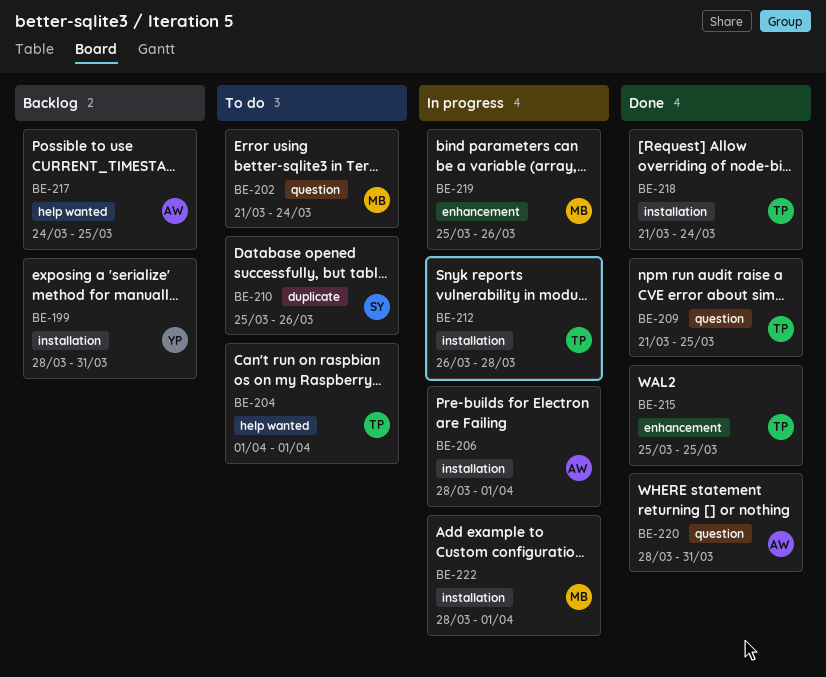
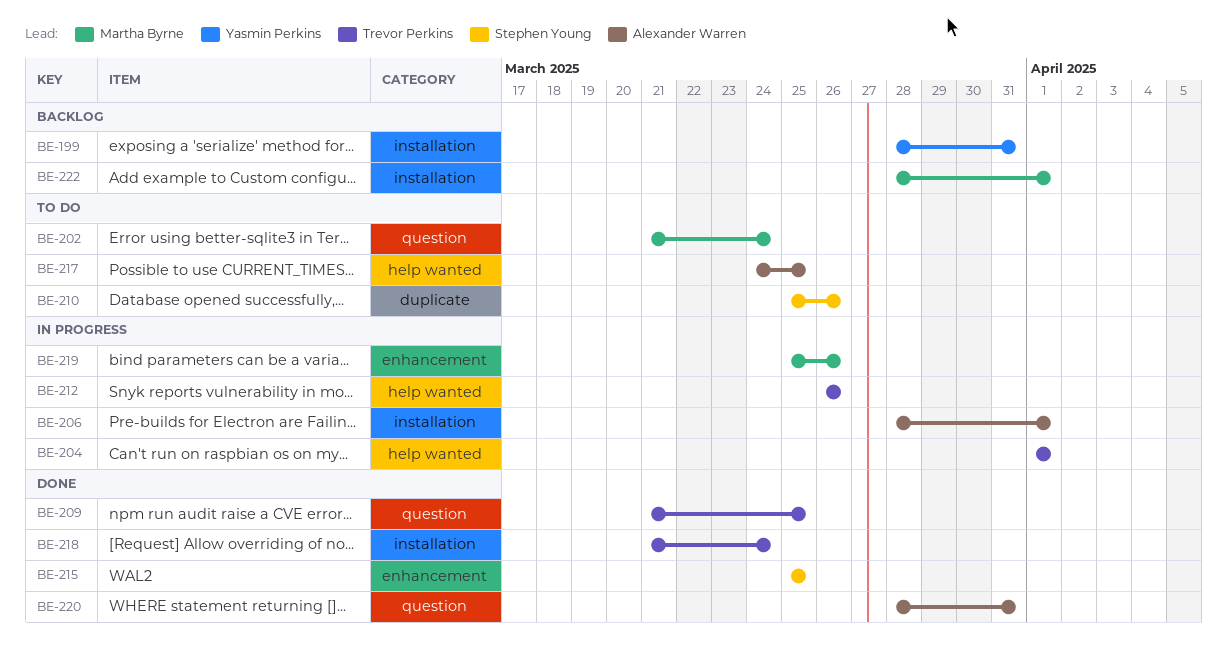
BE-204, status: To do -> In progress
BE-212, label: installation -> help wanted
BE-212, due: Mar 28 -> Mar 26
BE-215, owner: Trevor Perkins -> Stephen Young
BE-217, status: Backlog -> To do
BE-222, status: In progress -> Backlog

